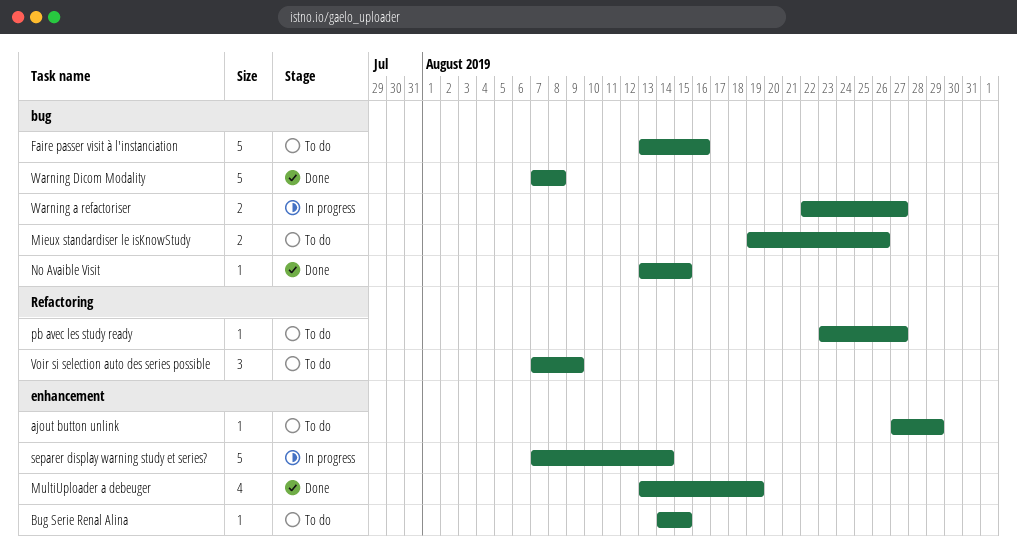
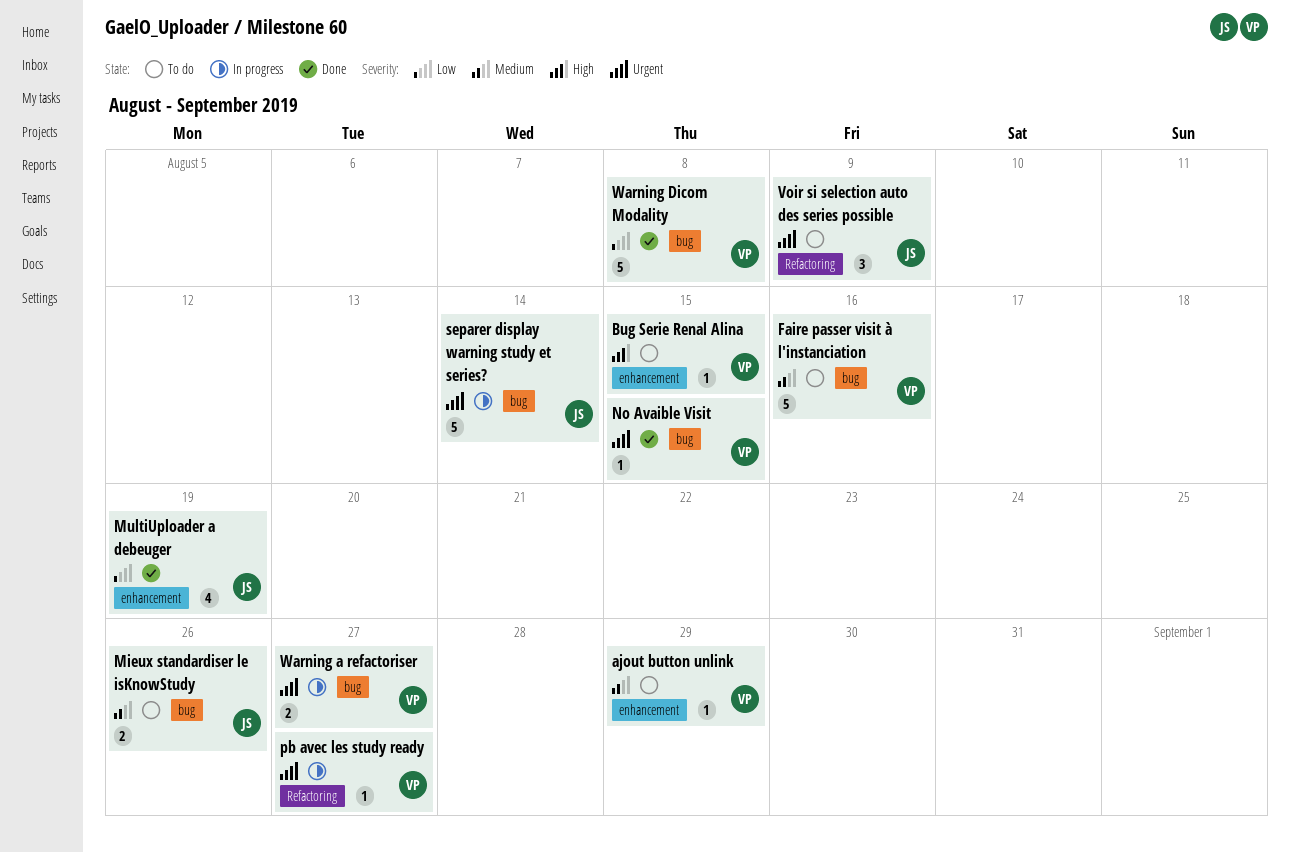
pb avec les study ready, status: To do -> In progress
separer display warning study et series?, label: enhancement -> bug

